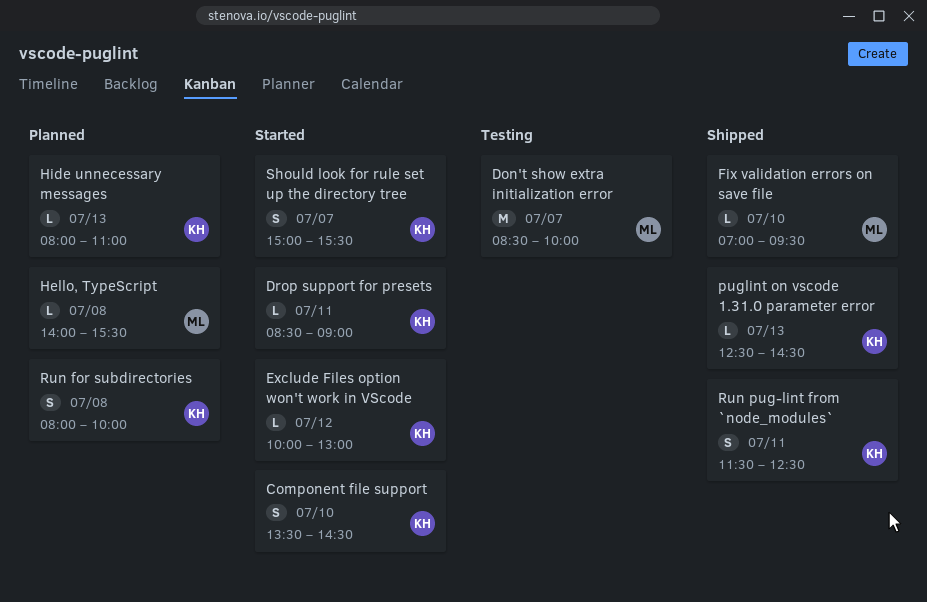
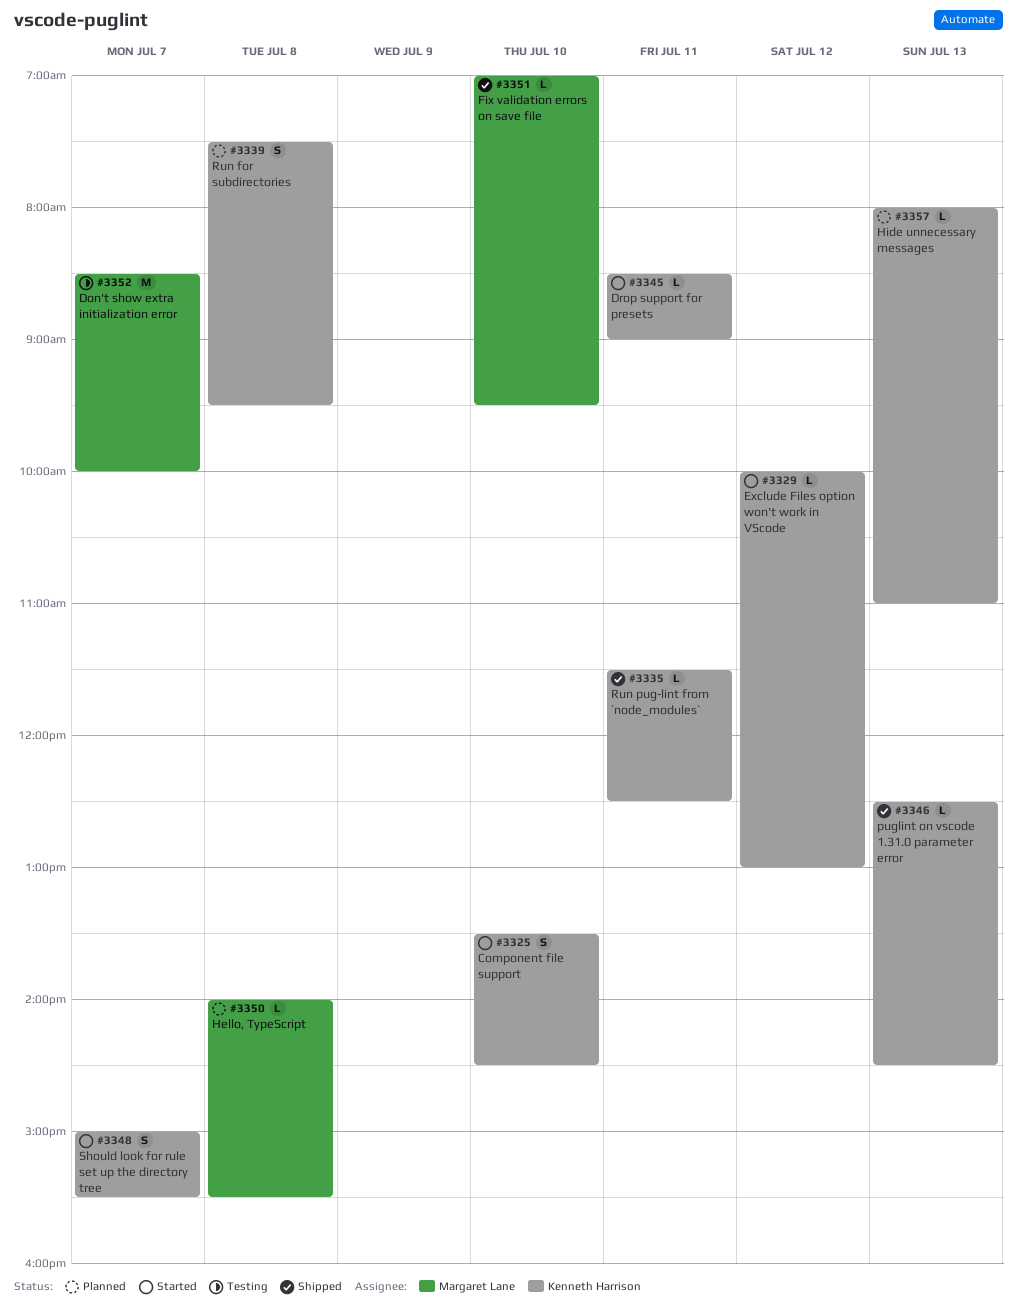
Run for subdirectories, begins: 08:00 -> 07:30
Run for subdirectories, ends: 10:00 -> 09:30
Run pug-lint from `node_modules`, estimate: S -> L

